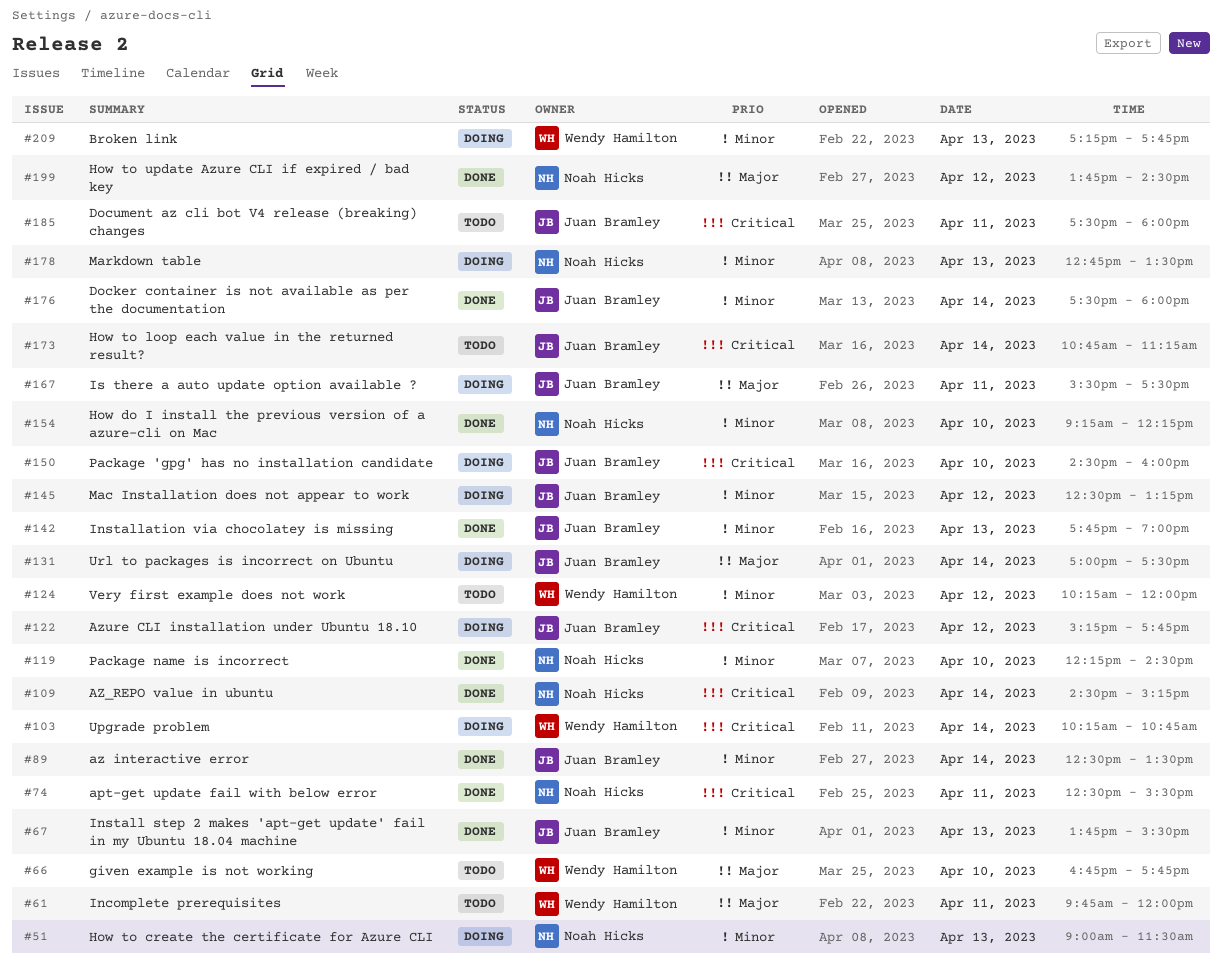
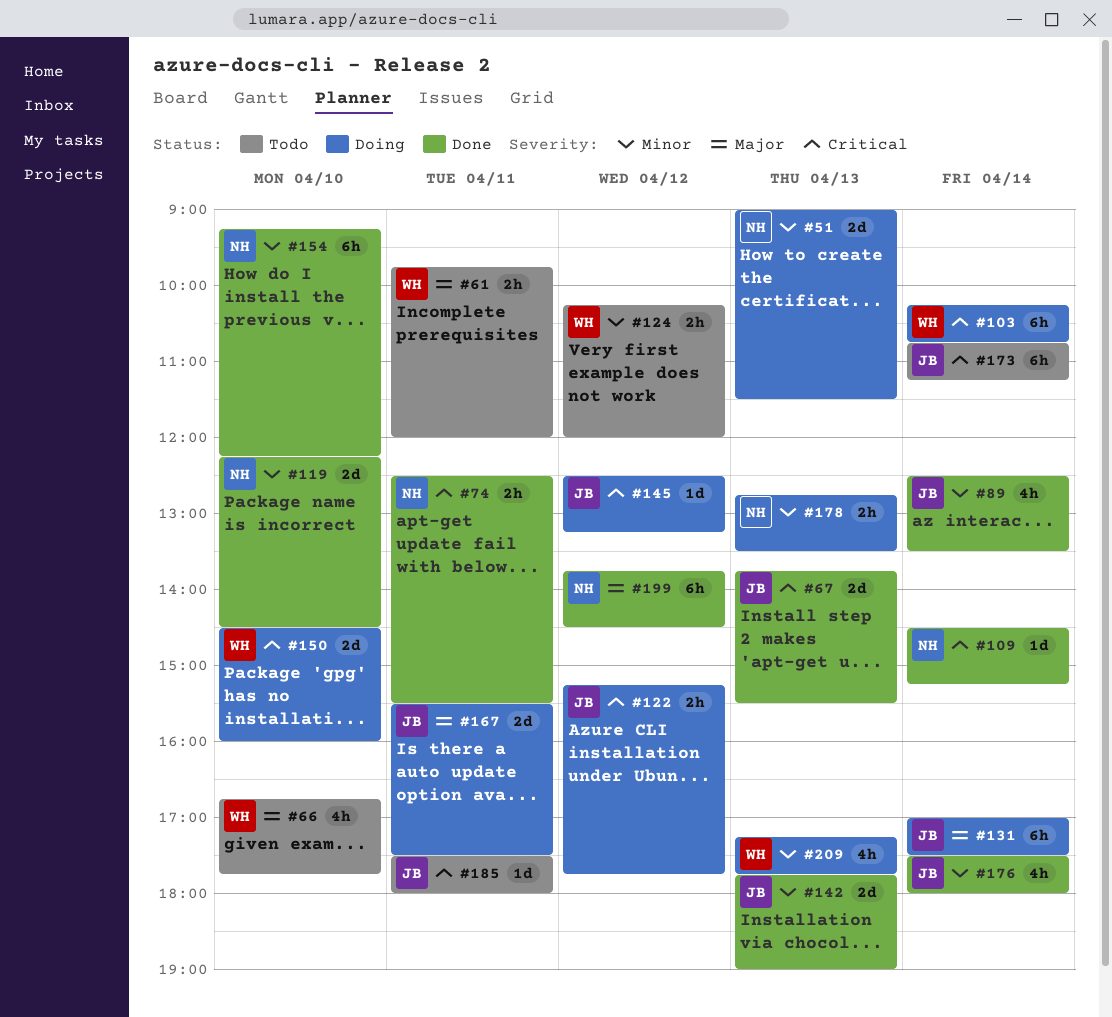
#67, priority: Minor -> Critical
#145, priority: Minor -> Critical
#150, owner: Juan Bramley -> Wendy Hamilton

